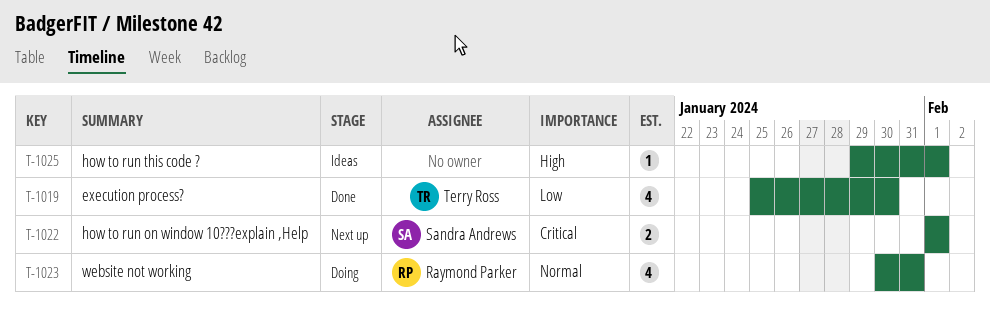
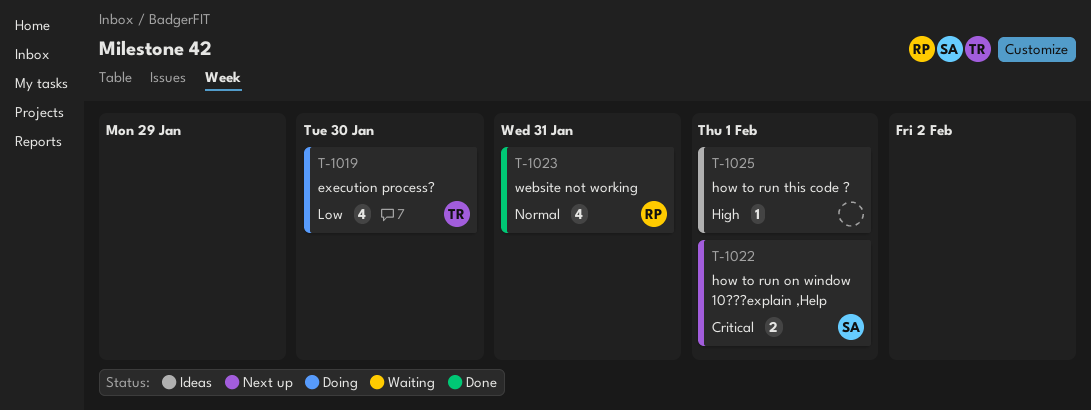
T-1019, status: Done -> Doing
T-1023, status: Doing -> Done

